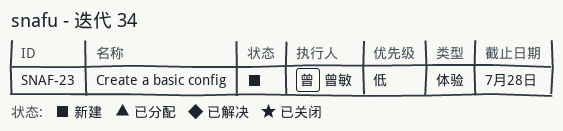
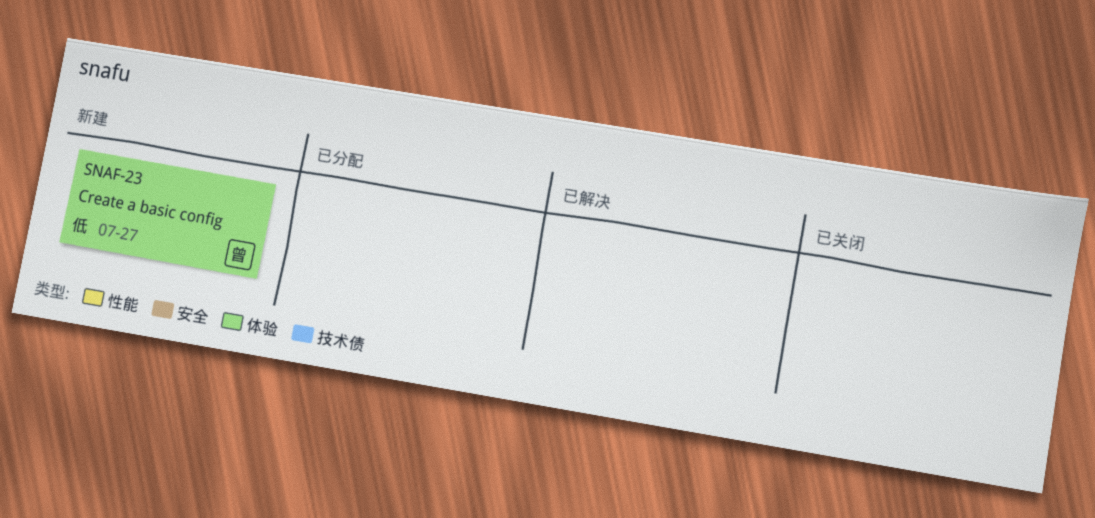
SNAF-23, due: Jul 28 -> Jul 27

